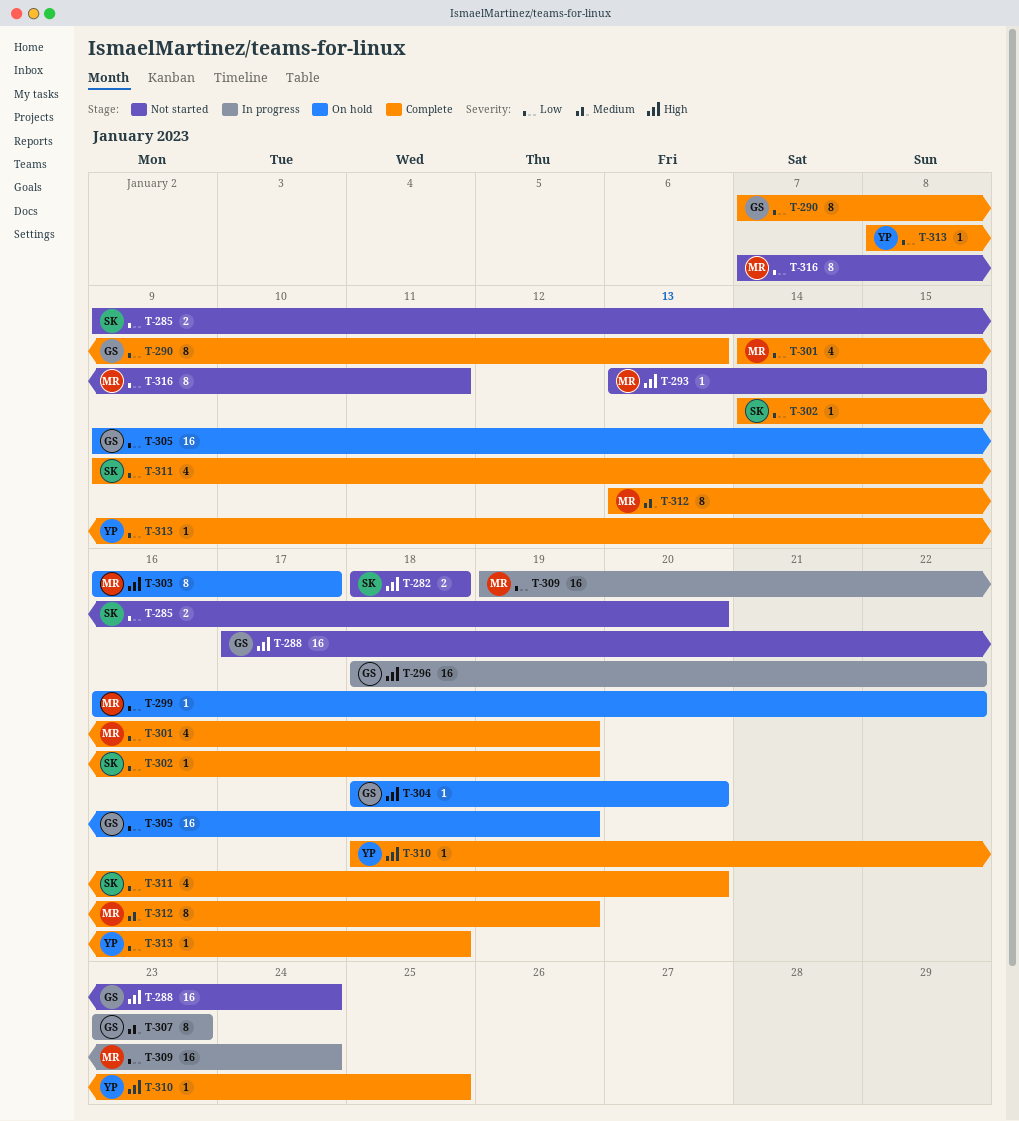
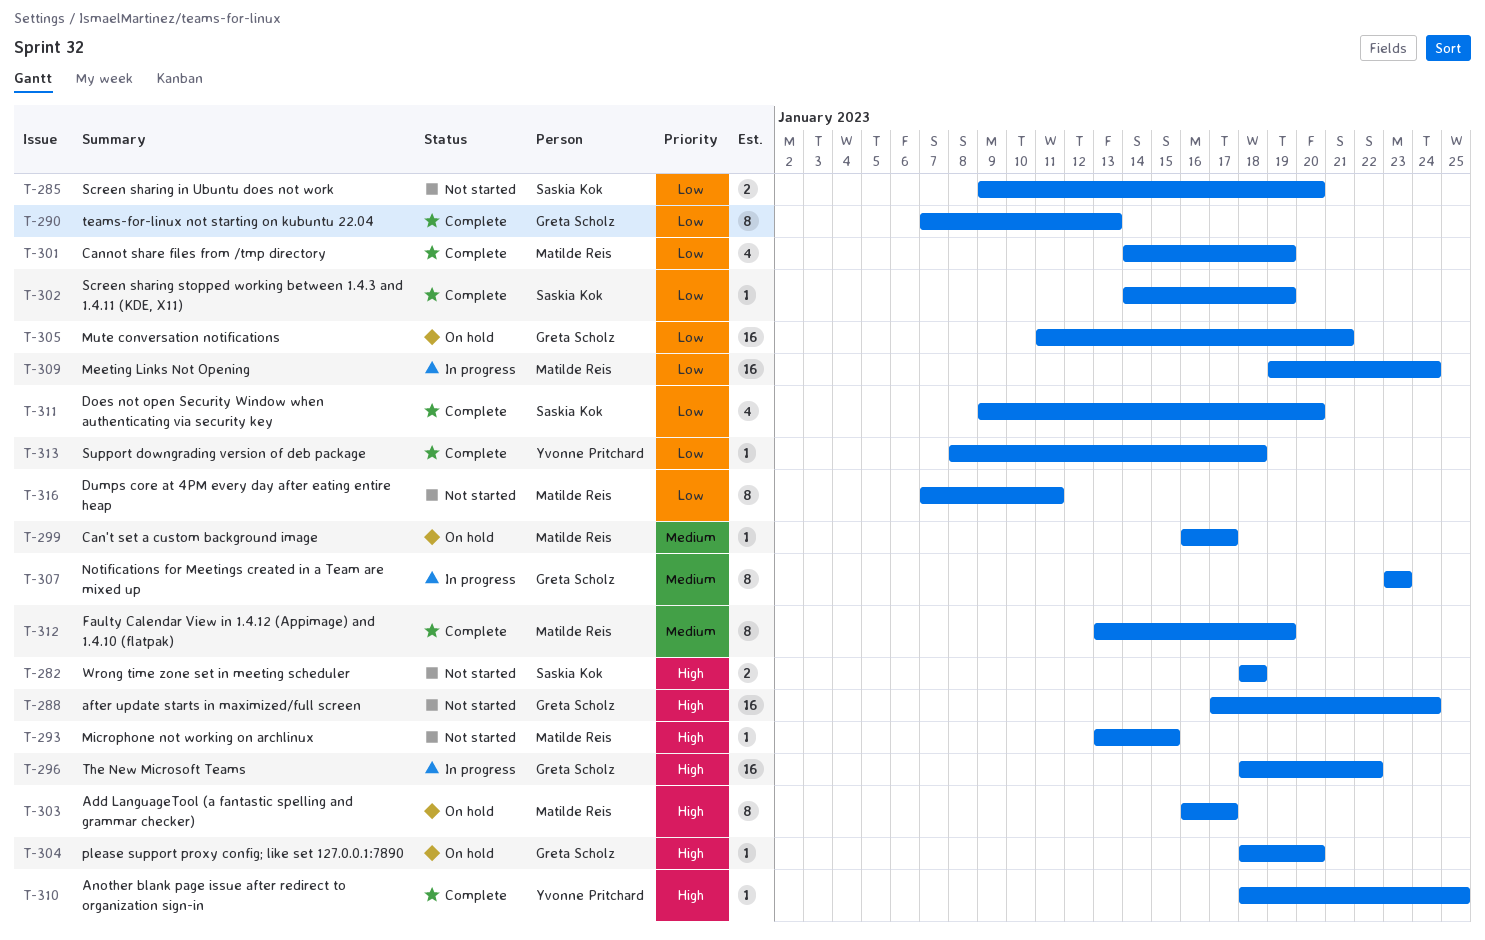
T-299, priority: Low -> Medium
T-299, due: Jan 22 -> Jan 17
T-305, start: Jan 9 -> Jan 11
T-305, due: Jan 19 -> Jan 21

